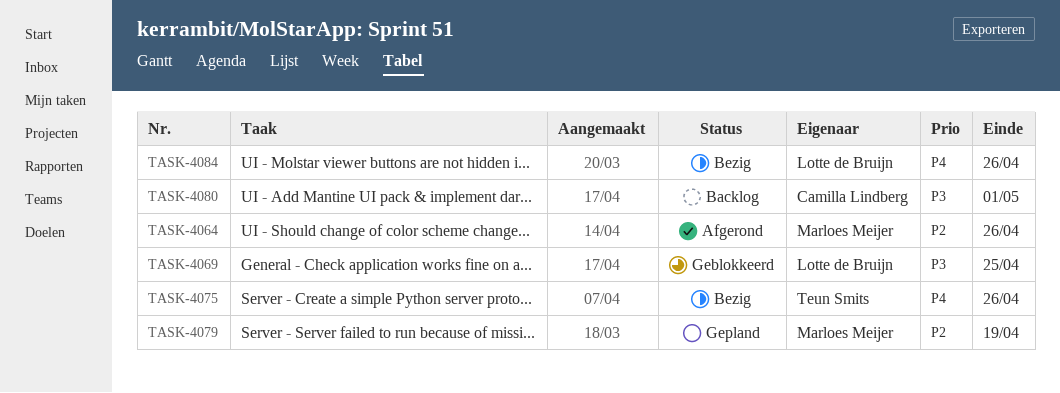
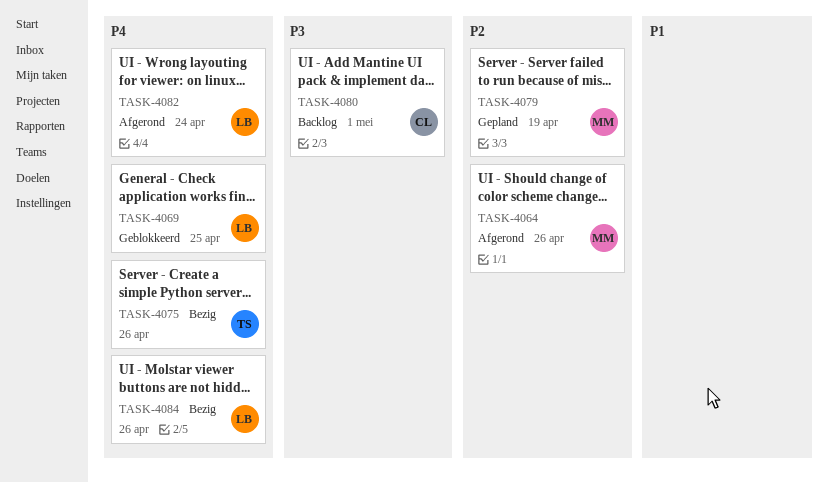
TASK-4069, priority: P3 -> P4
TASK-4082: none -> present

